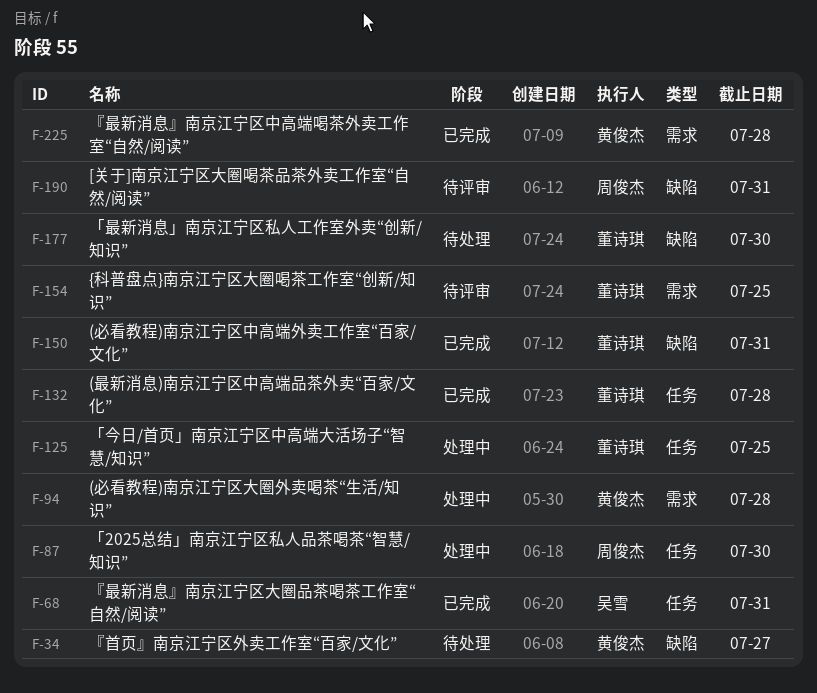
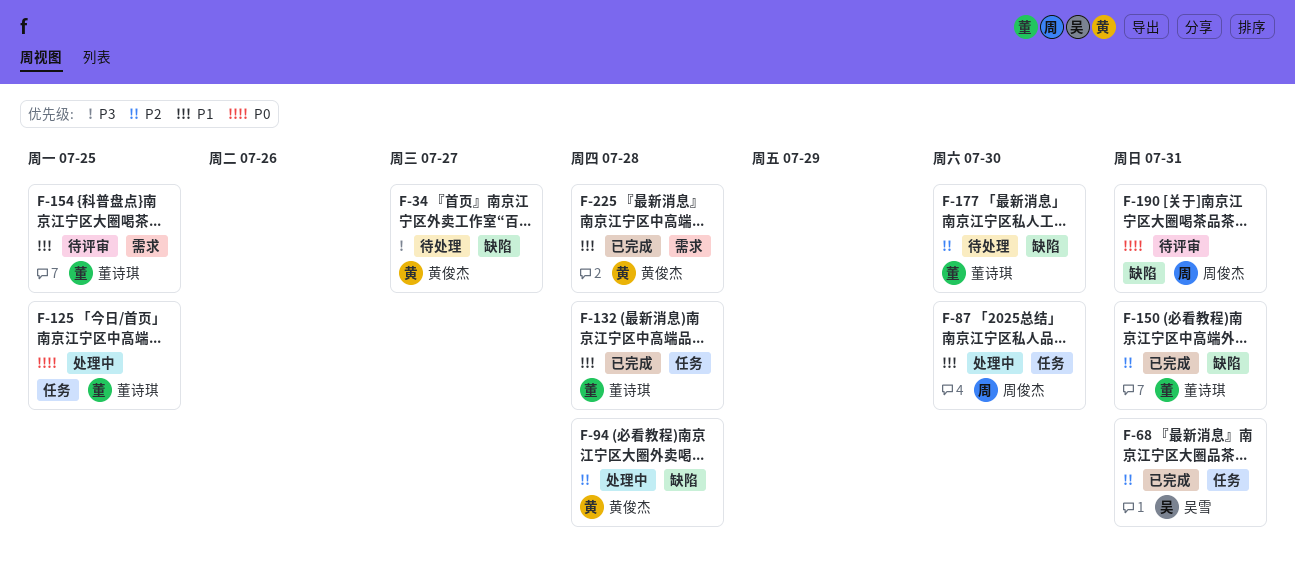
F-94, label: 需求 -> 缺陷

